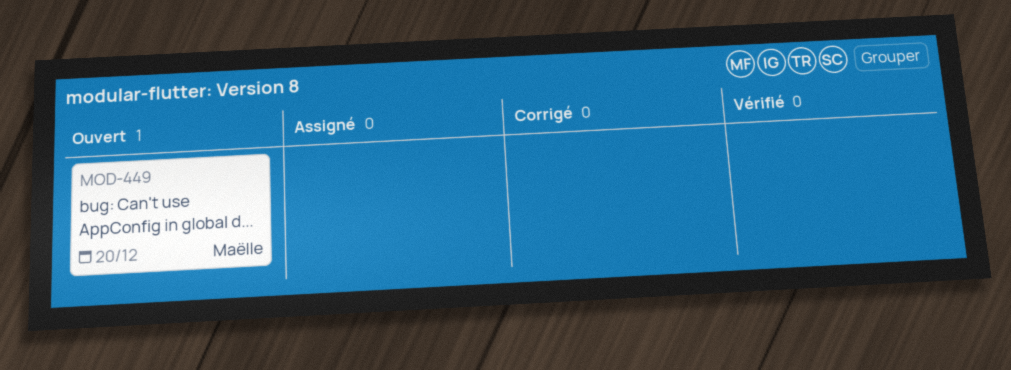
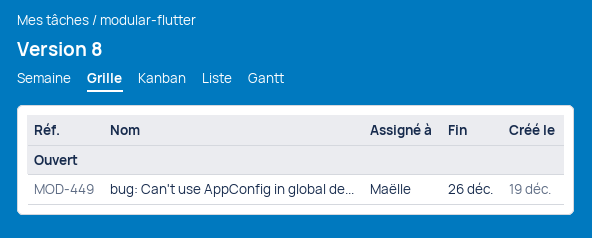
MOD-449, due: Dec 20 -> Dec 26

